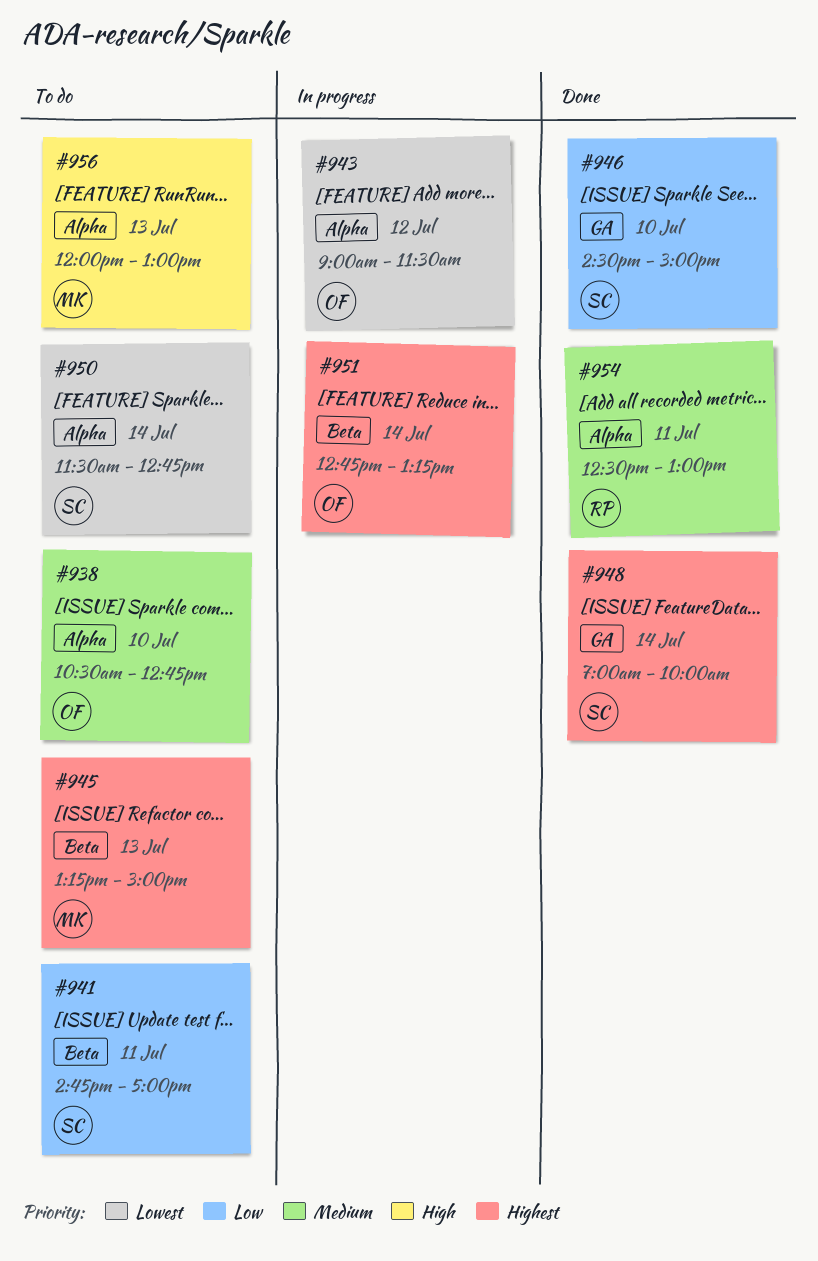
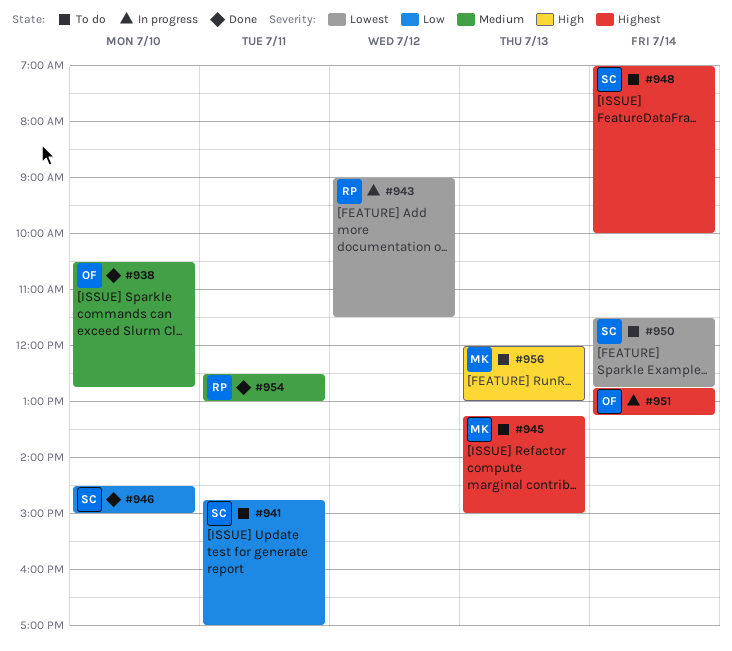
#938, status: To do -> Done
#943, owner: OF -> RP
#948, status: Done -> To do

